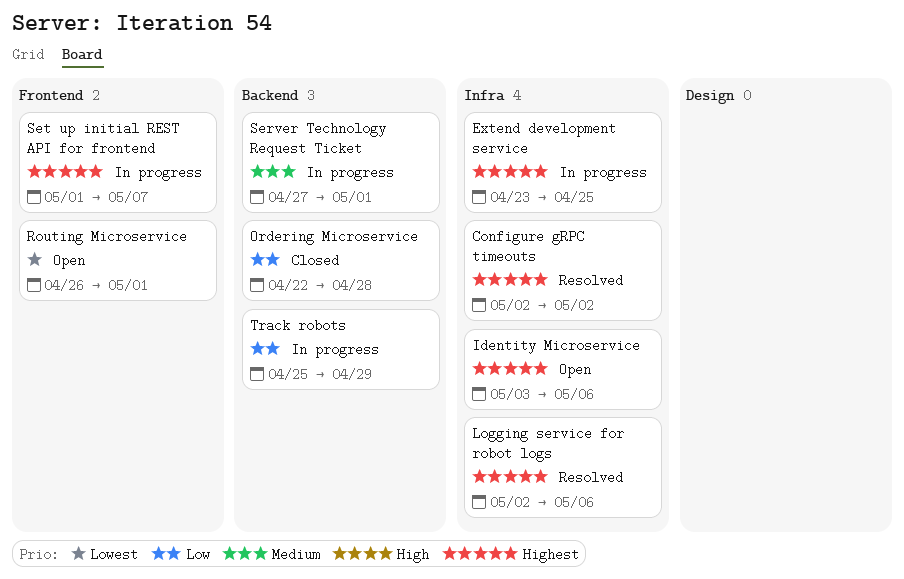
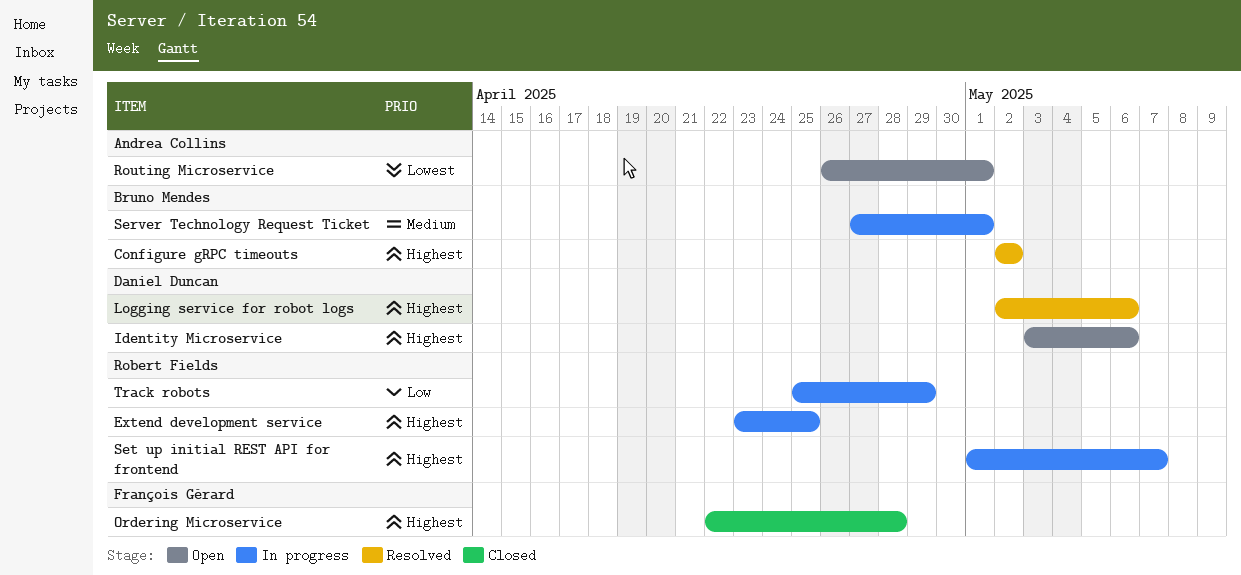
Ordering Microservice, priority: Low -> Highest

